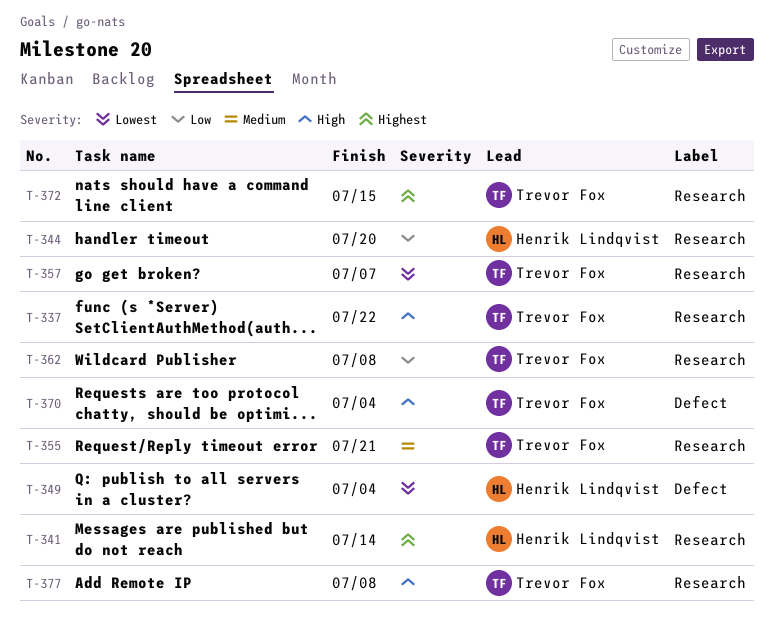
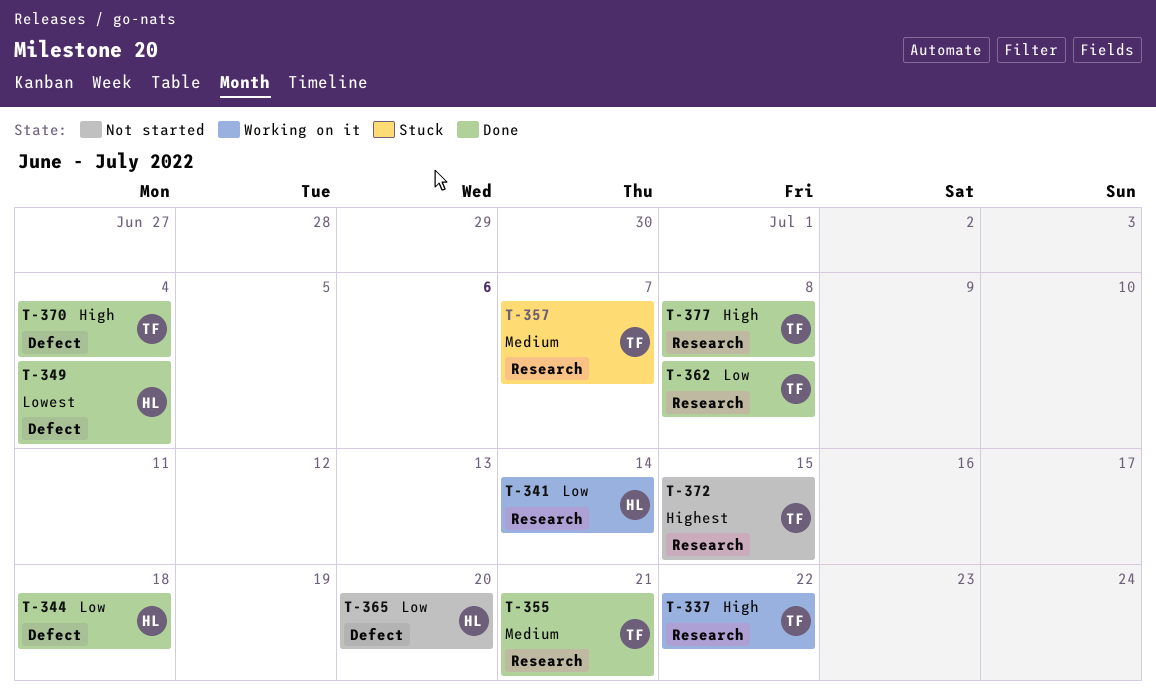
T-341, priority: Highest -> Low
T-344, label: Research -> Defect
T-344, due: Jul 20 -> Jul 18
T-357, priority: Lowest -> Medium
T-365: none -> present

